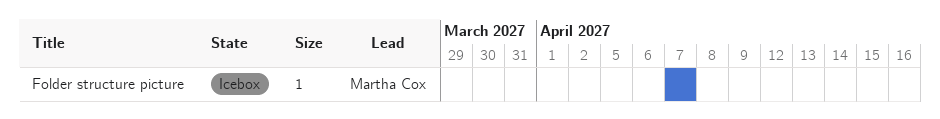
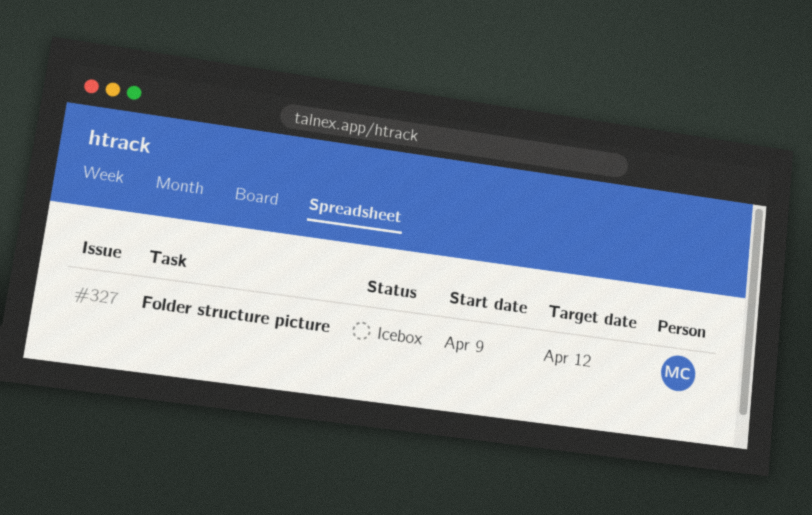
Folder structure picture, start: Apr 7 -> Apr 9
Folder structure picture, due: Apr 7 -> Apr 12

